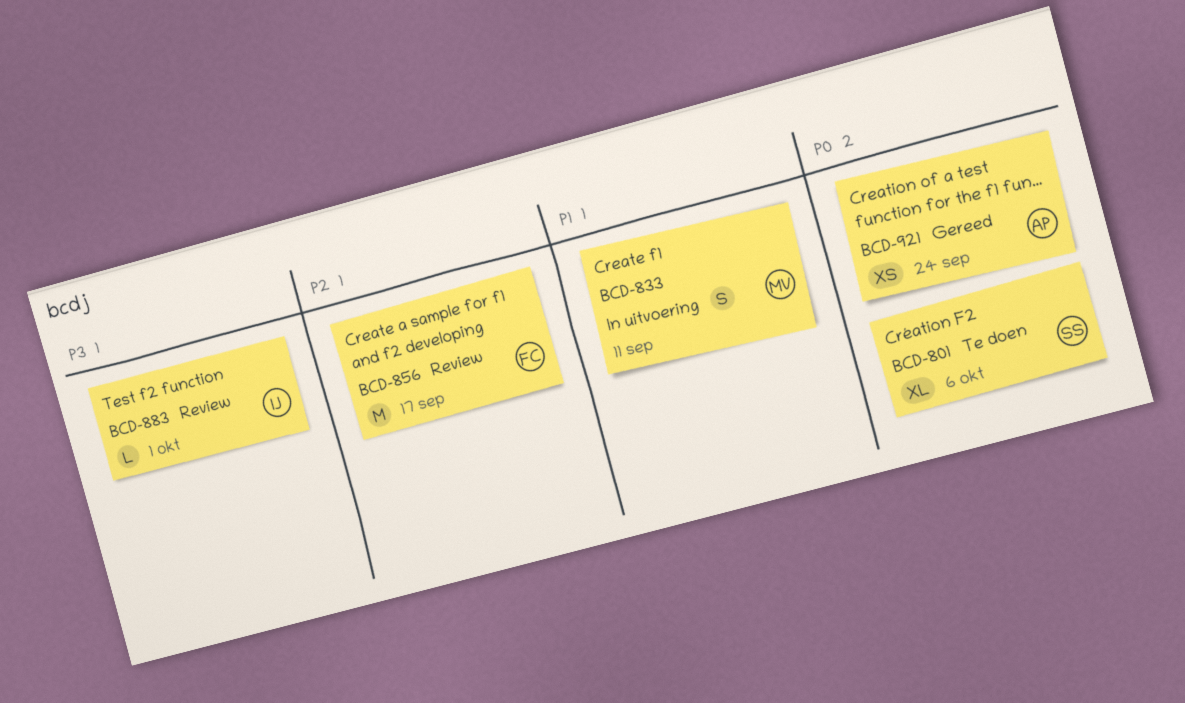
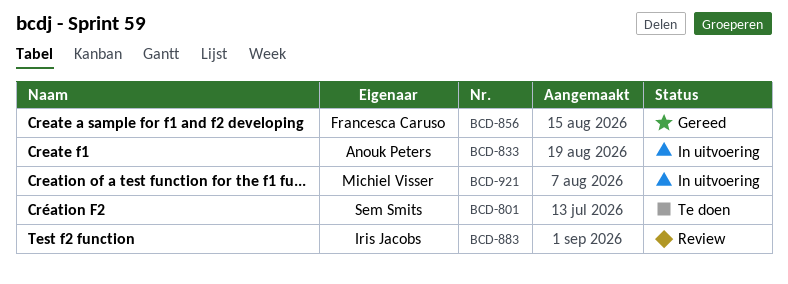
BCD-833, owner: Michiel Visser -> Anouk Peters
BCD-856, status: Review -> Gereed
BCD-921, status: Gereed -> In uitvoering
BCD-921, owner: Anouk Peters -> Michiel Visser

